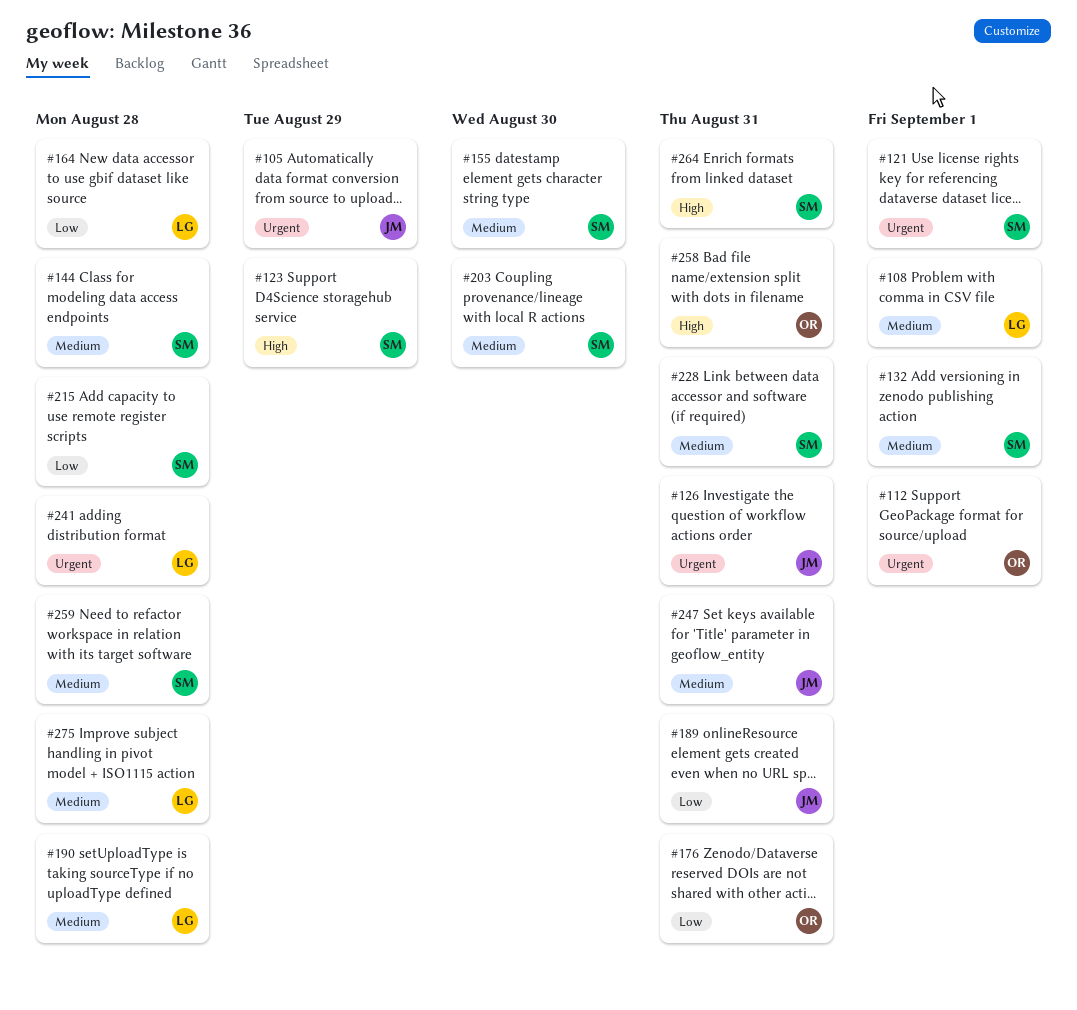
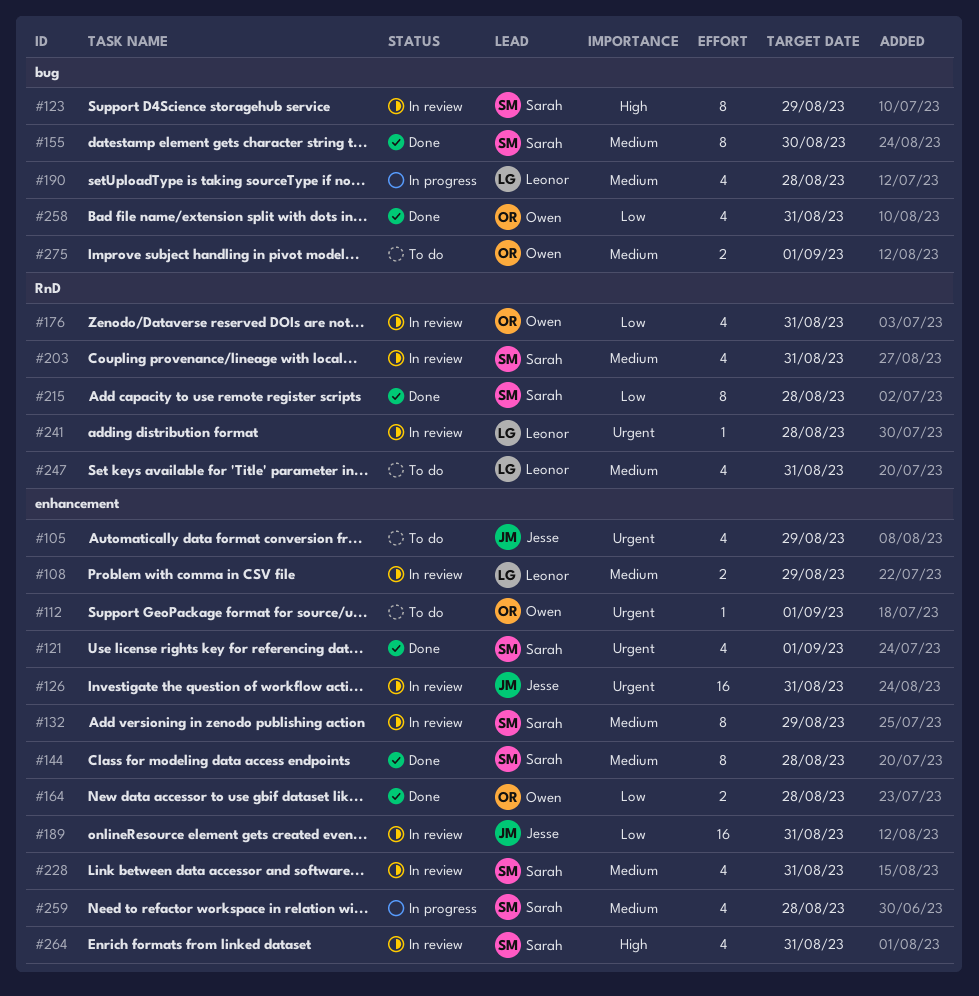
#108, due: Sep 1 -> Aug 29
#132, due: Sep 1 -> Aug 29
#164, owner: Leonor -> Owen
#203, due: Aug 30 -> Aug 31
#247, owner: Jesse -> Leonor
#258, priority: High -> Low
#275, owner: Leonor -> Owen
#275, due: Aug 28 -> Sep 1

